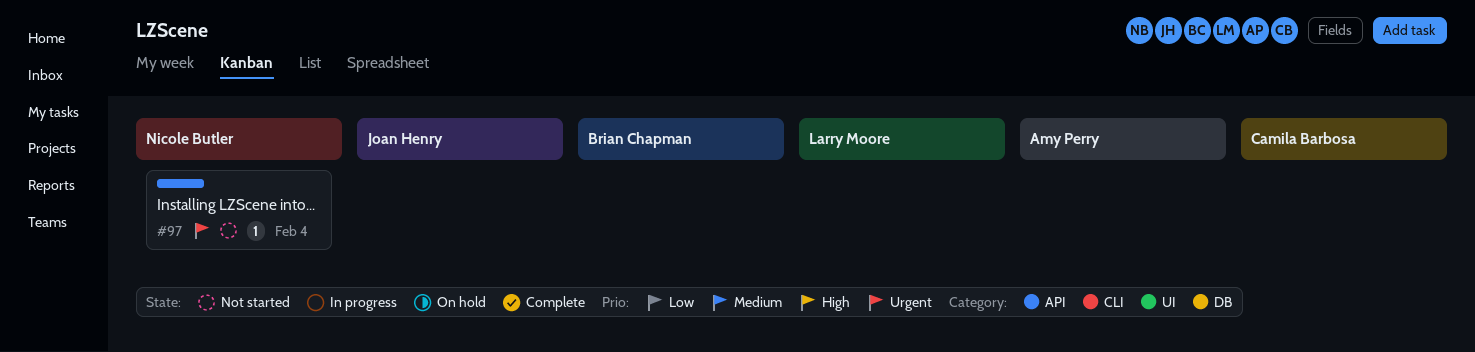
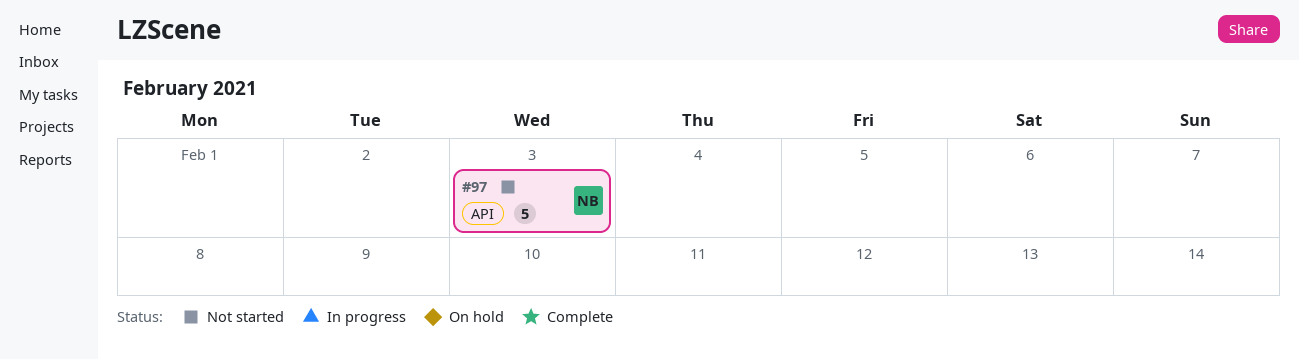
#97, estimate: 1 -> 5
#97, due: Feb 4 -> Feb 3

